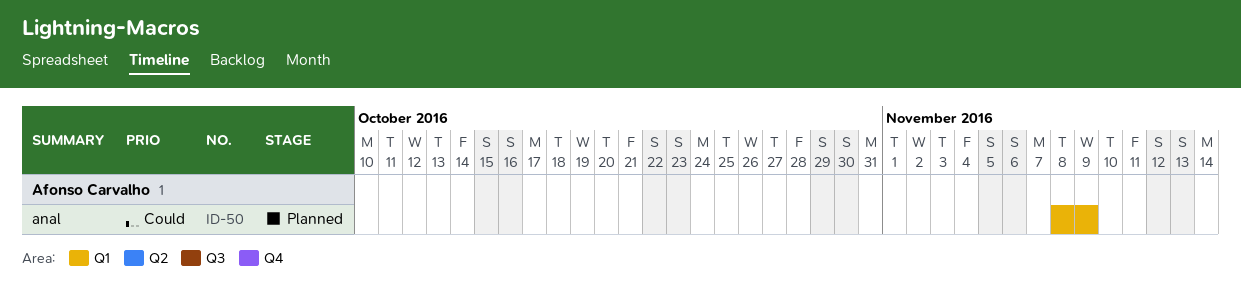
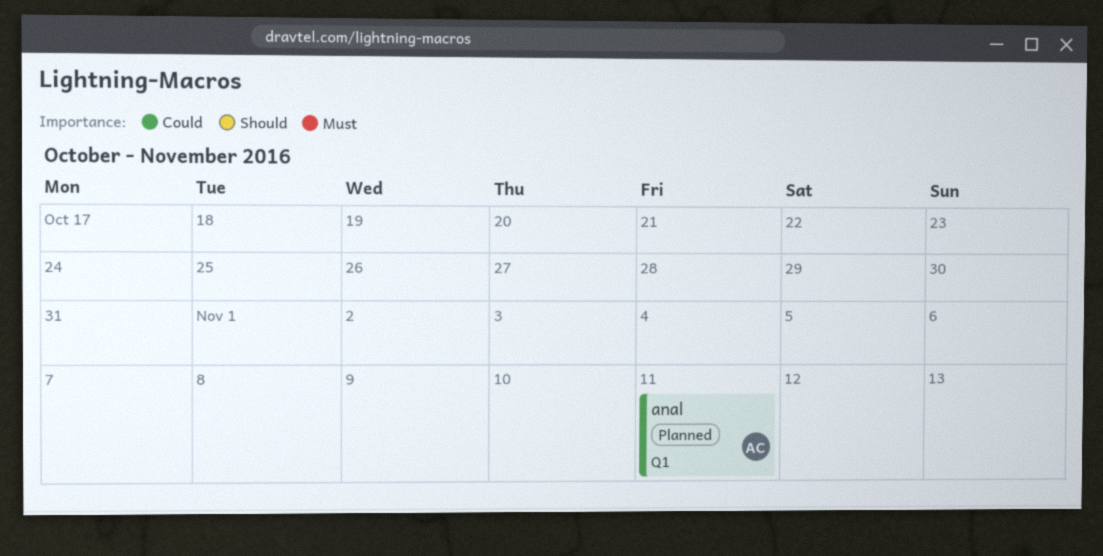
anal, due: Nov 9 -> Nov 11

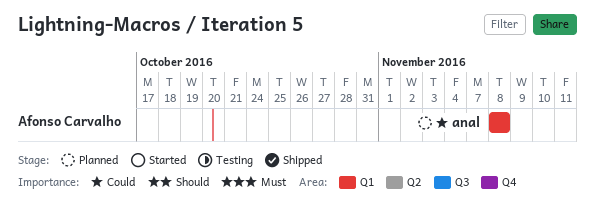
anal, due: Nov 11 -> Nov 8

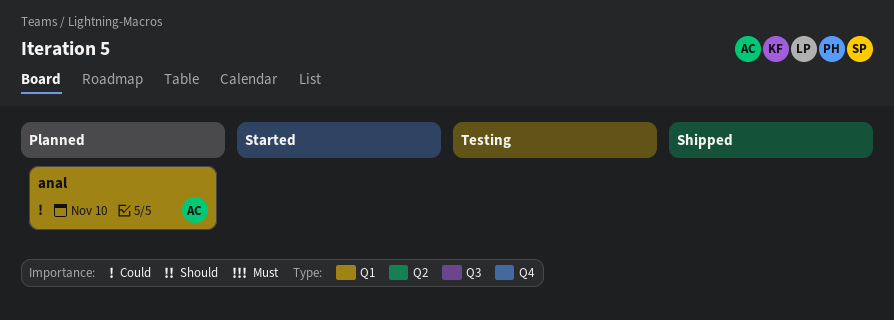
anal, due: Nov 8 -> Nov 10

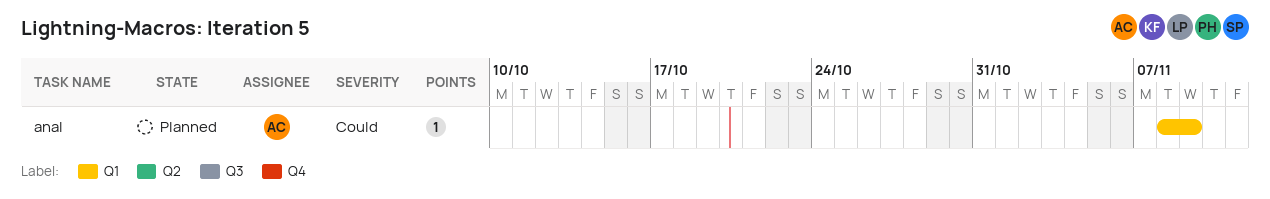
anal, due: Nov 10 -> Nov 9

